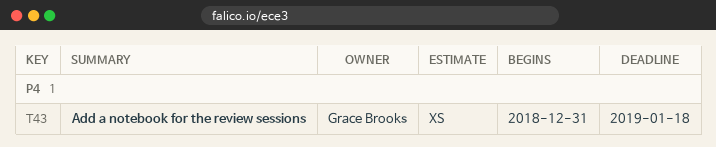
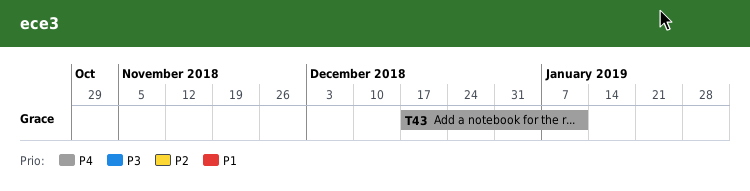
T43, start: Dec 31 -> Dec 17
T43, due: Jan 18 -> Jan 11

